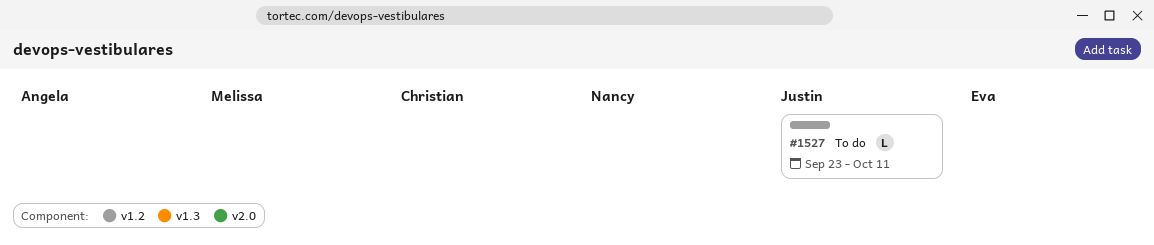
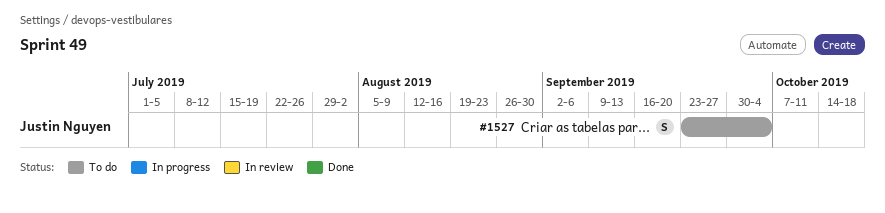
#1527, estimate: L -> S
#1527, due: Oct 11 -> Oct 4

